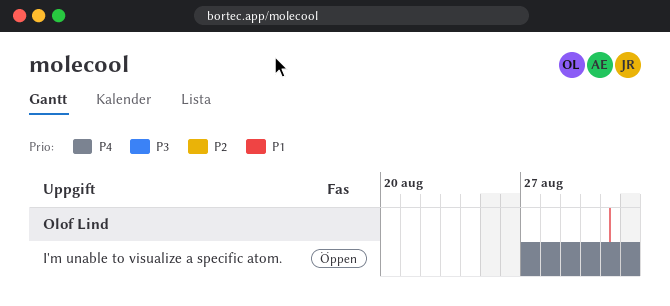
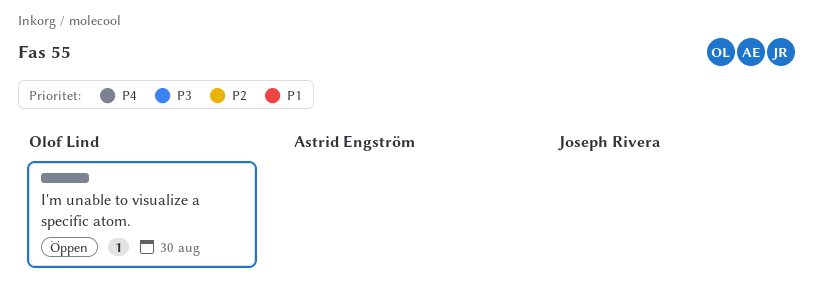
I'm unable to visualize a specific atom., due: Sep 1 -> Aug 30

